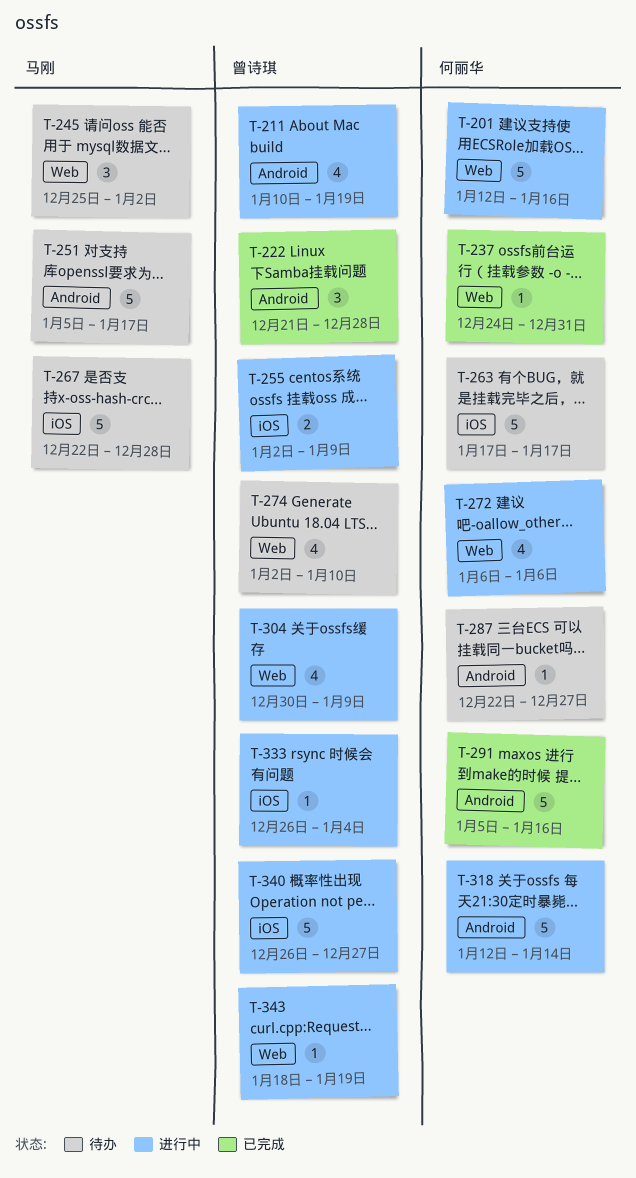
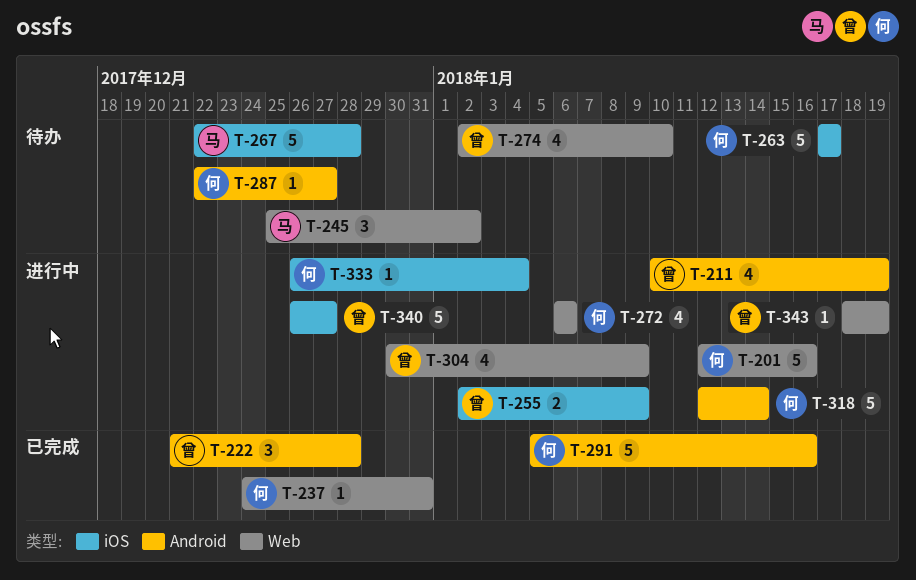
T-251: present -> none
T-333, owner: 曾诗琪 -> 何丽华

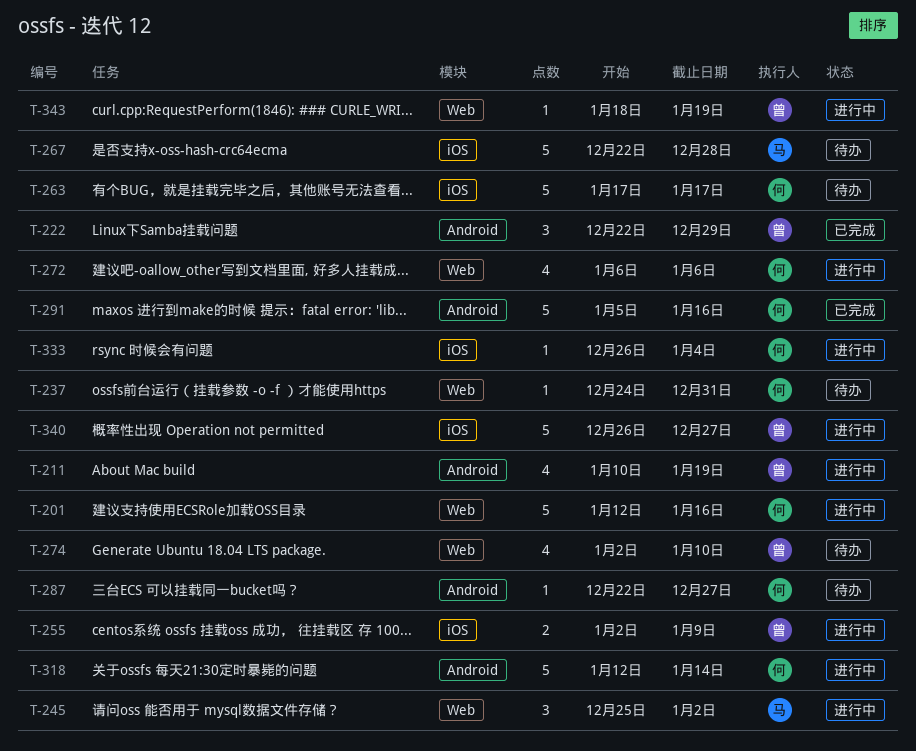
T-222, start: Dec 21 -> Dec 22
T-222, due: Dec 28 -> Dec 29
T-237, status: 已完成 -> 待办
T-245, status: 待办 -> 进行中
T-304: present -> none

